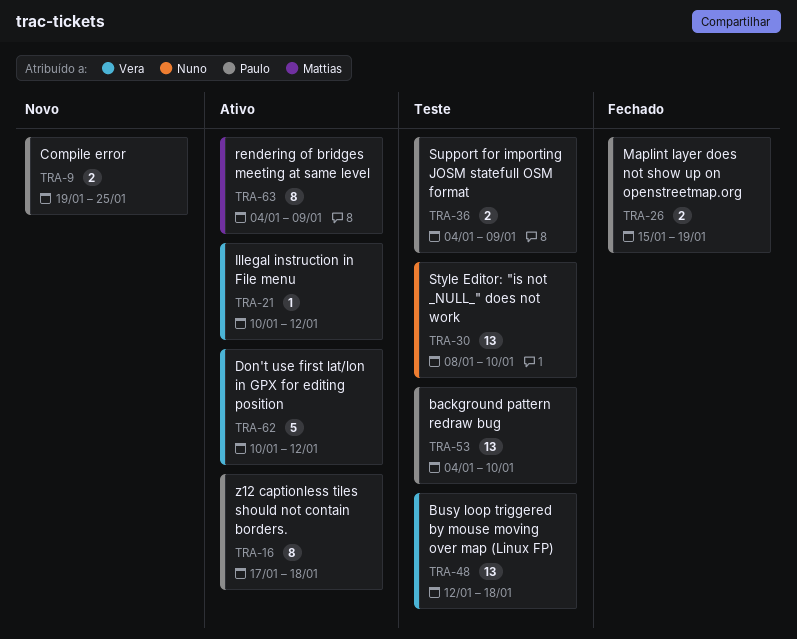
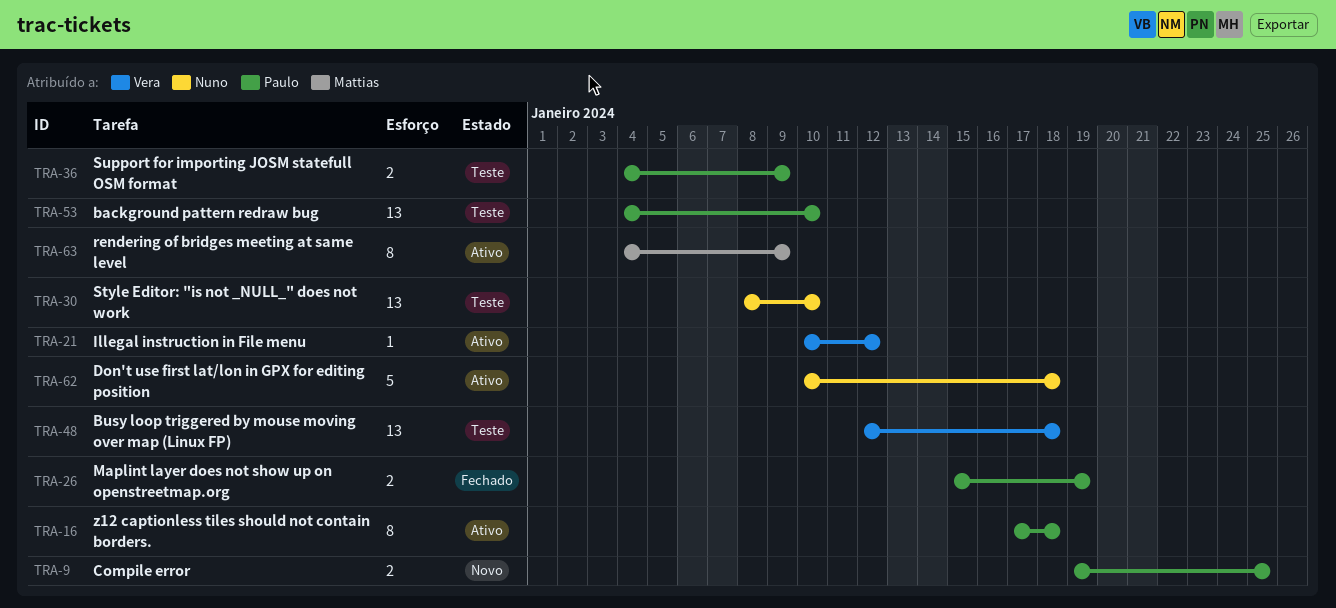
TRA-62, owner: Vera -> Nuno
TRA-62, due: Jan 12 -> Jan 18

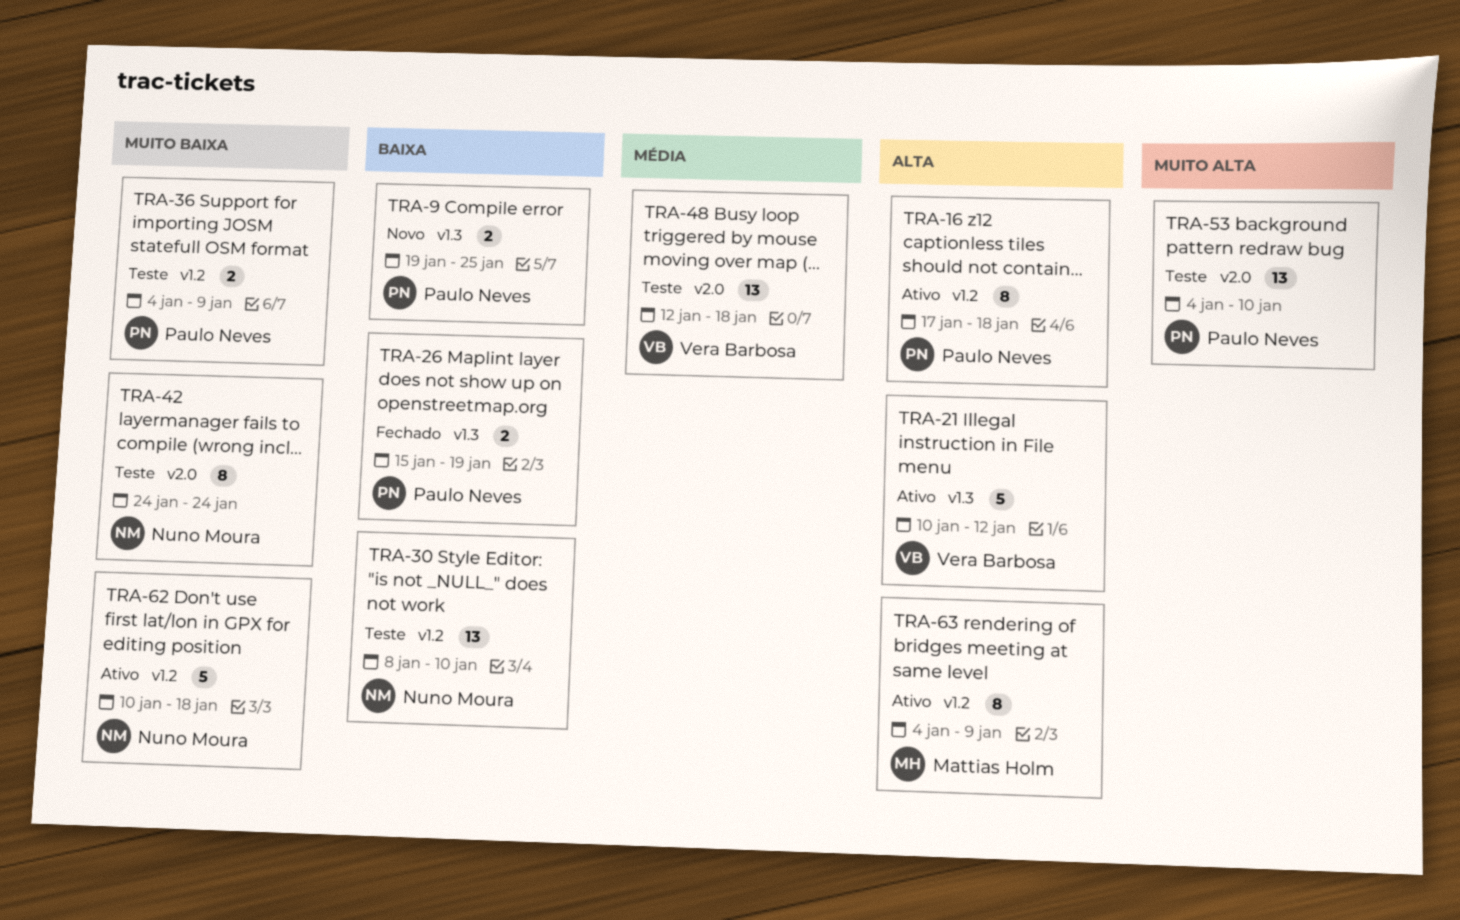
TRA-21, estimate: 1 -> 5
TRA-42: none -> present

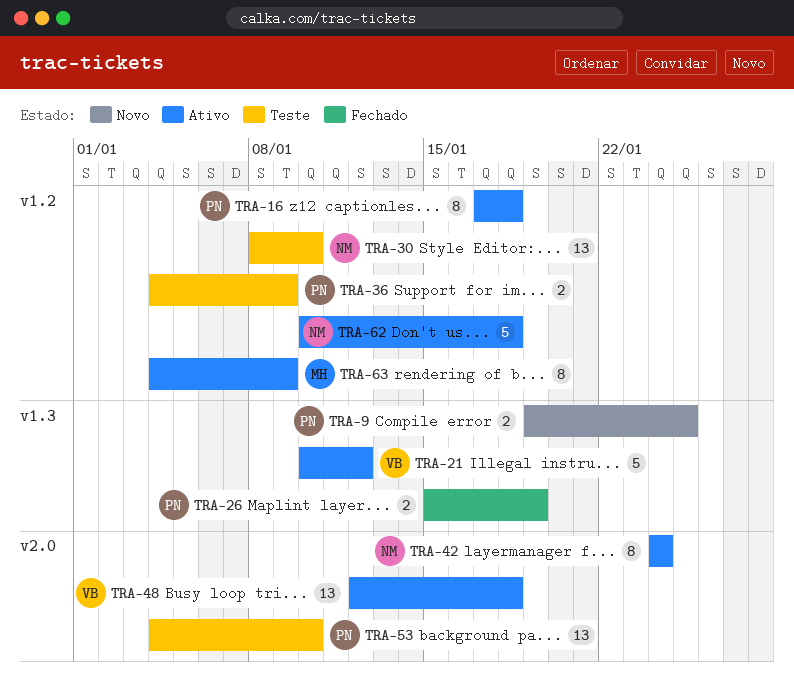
TRA-42, status: Teste -> Ativo
TRA-48, status: Teste -> Ativo

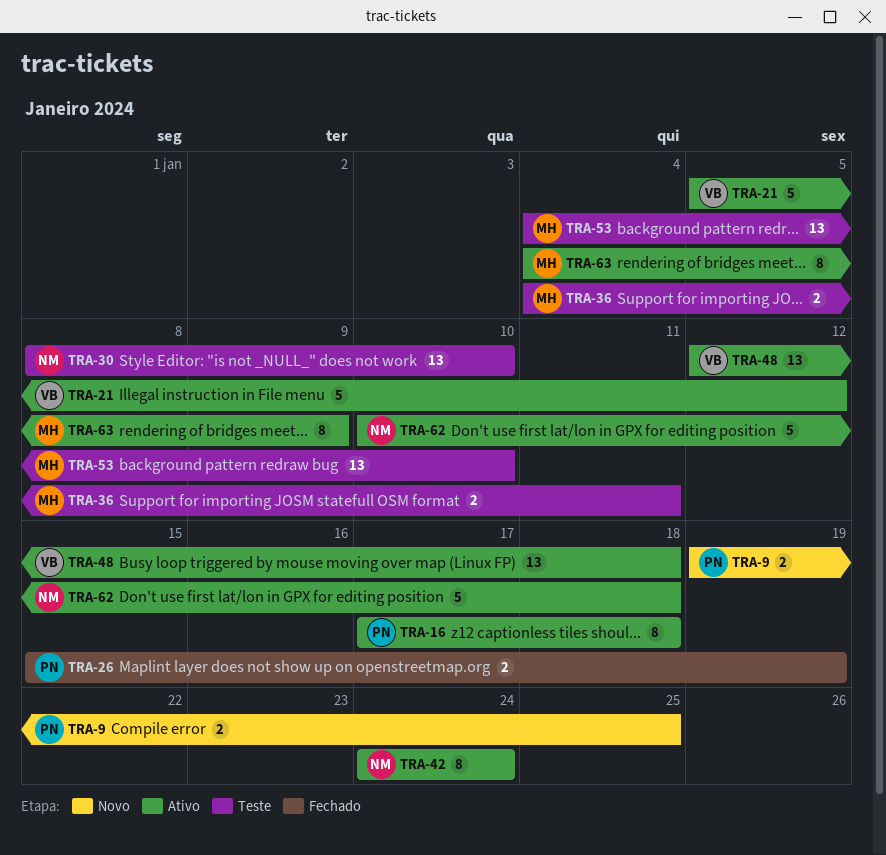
TRA-21, start: Jan 10 -> Jan 5
TRA-36, owner: PN -> MH
TRA-36, due: Jan 9 -> Jan 11
TRA-53, owner: PN -> MH

